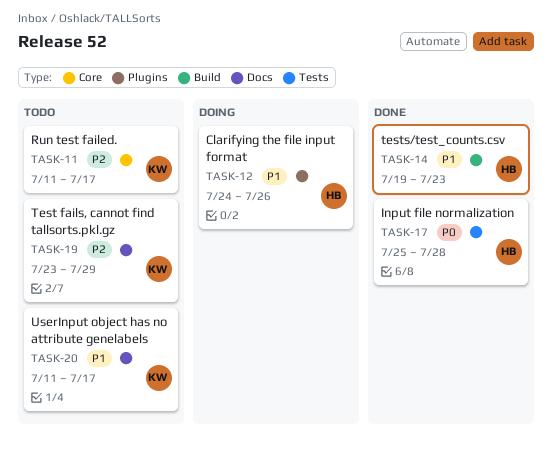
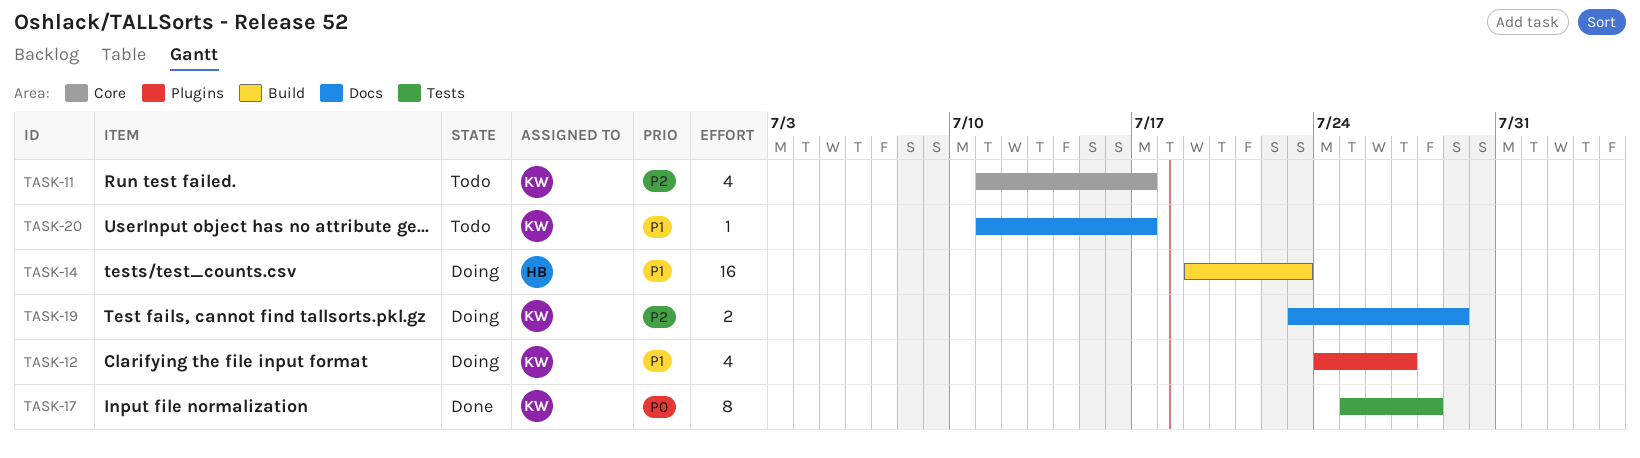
TASK-12, owner: HB -> KW
TASK-12, due: Jul 26 -> Jul 27
TASK-14, status: Done -> Doing
TASK-17, owner: HB -> KW
TASK-19, status: Todo -> Doing

